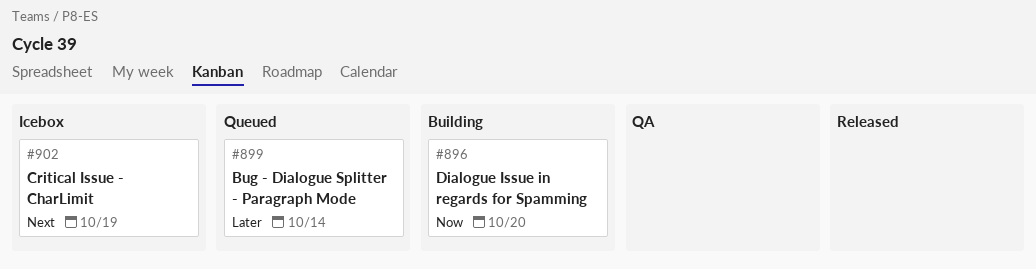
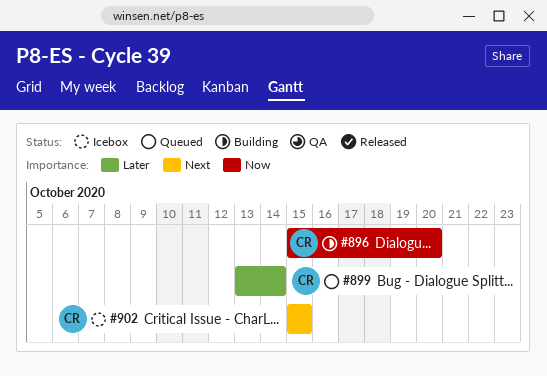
#902, due: Oct 19 -> Oct 15

